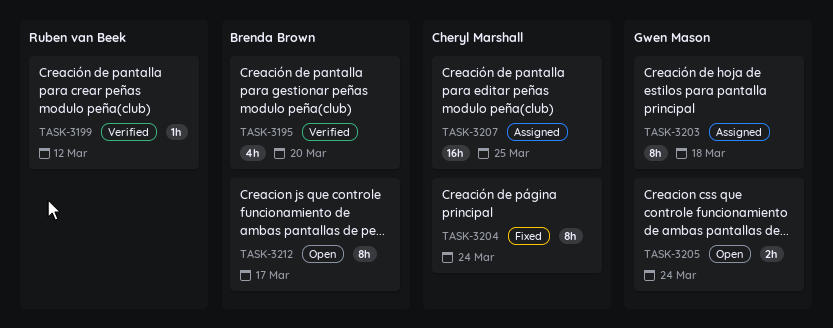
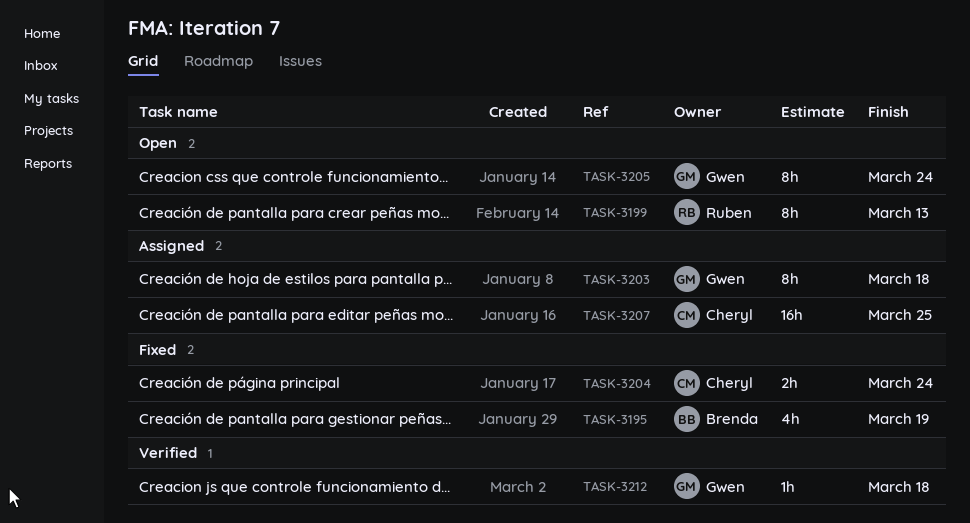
TASK-3195, status: Verified -> Fixed
TASK-3195, due: Mar 20 -> Mar 19
TASK-3199, status: Verified -> Open
TASK-3199, estimate: 1h -> 8h
TASK-3199, due: Mar 12 -> Mar 13
TASK-3204, estimate: 8h -> 2h
TASK-3205, estimate: 2h -> 8h
TASK-3212, status: Open -> Verified
TASK-3212, owner: Brenda Brown -> Gwen Mason
TASK-3212, estimate: 8h -> 1h
TASK-3212, due: Mar 17 -> Mar 18

